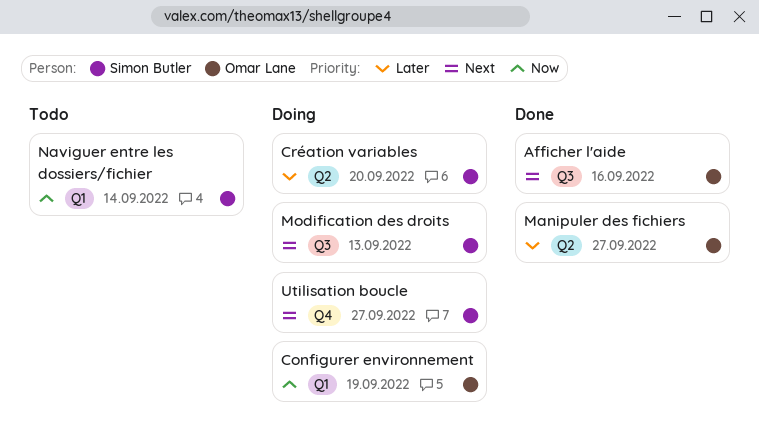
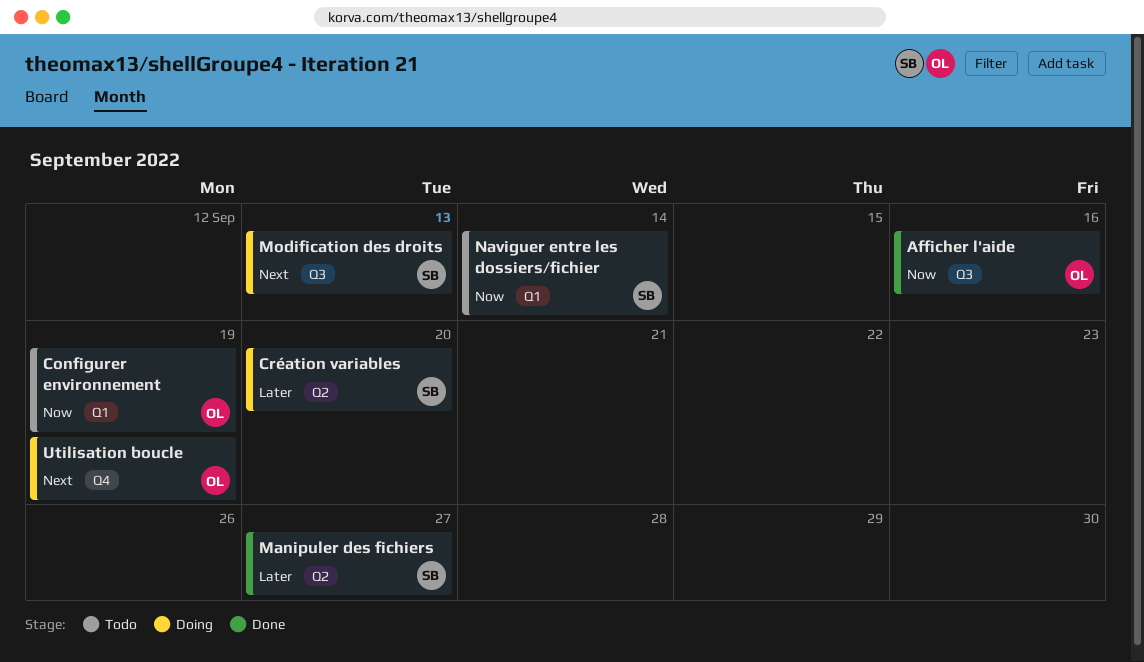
Afficher l'aide, priority: Next -> Now
Configurer environnement, status: Doing -> Todo
Manipuler des fichiers, owner: Omar Lane -> Simon Butler
Utilisation boucle, owner: Simon Butler -> Omar Lane
Utilisation boucle, due: Sep 27 -> Sep 19

